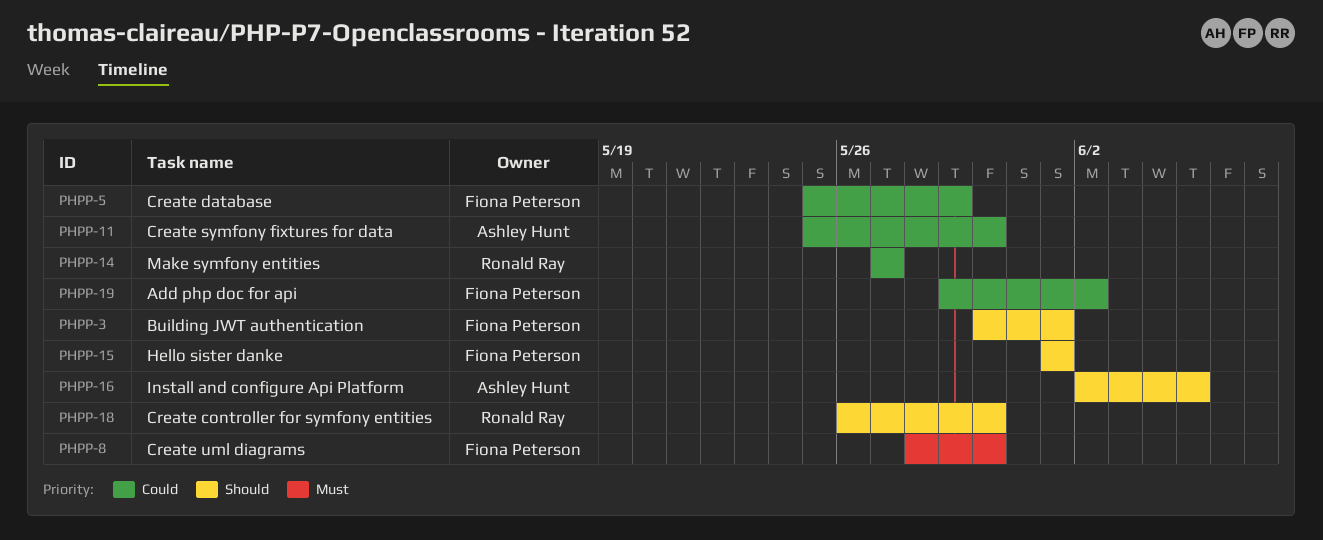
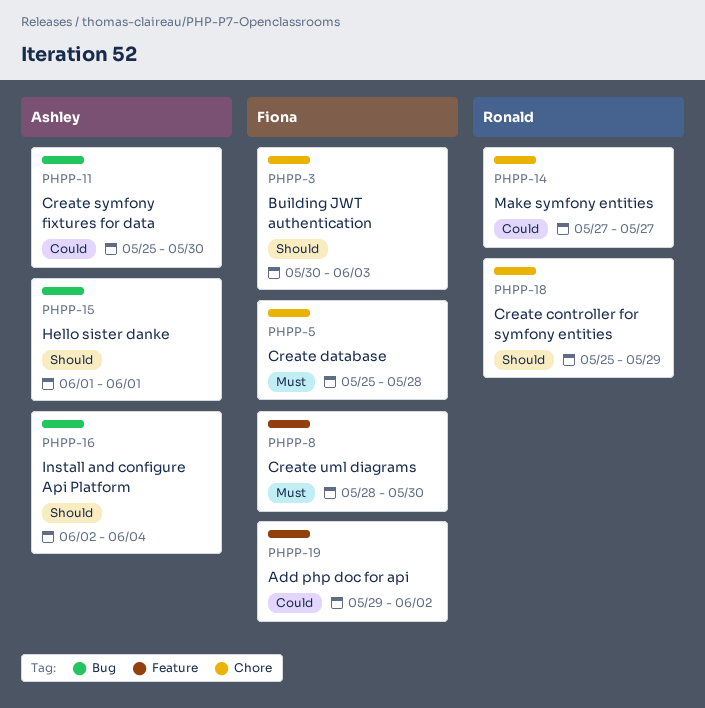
PHPP-3, due: Jun 1 -> Jun 3
PHPP-5, priority: Could -> Must
PHPP-5, due: May 29 -> May 28
PHPP-15, owner: Fiona Peterson -> Ashley Hunt
PHPP-16, due: Jun 5 -> Jun 4
PHPP-18, start: May 26 -> May 25
PHPP-18, due: May 30 -> May 29

